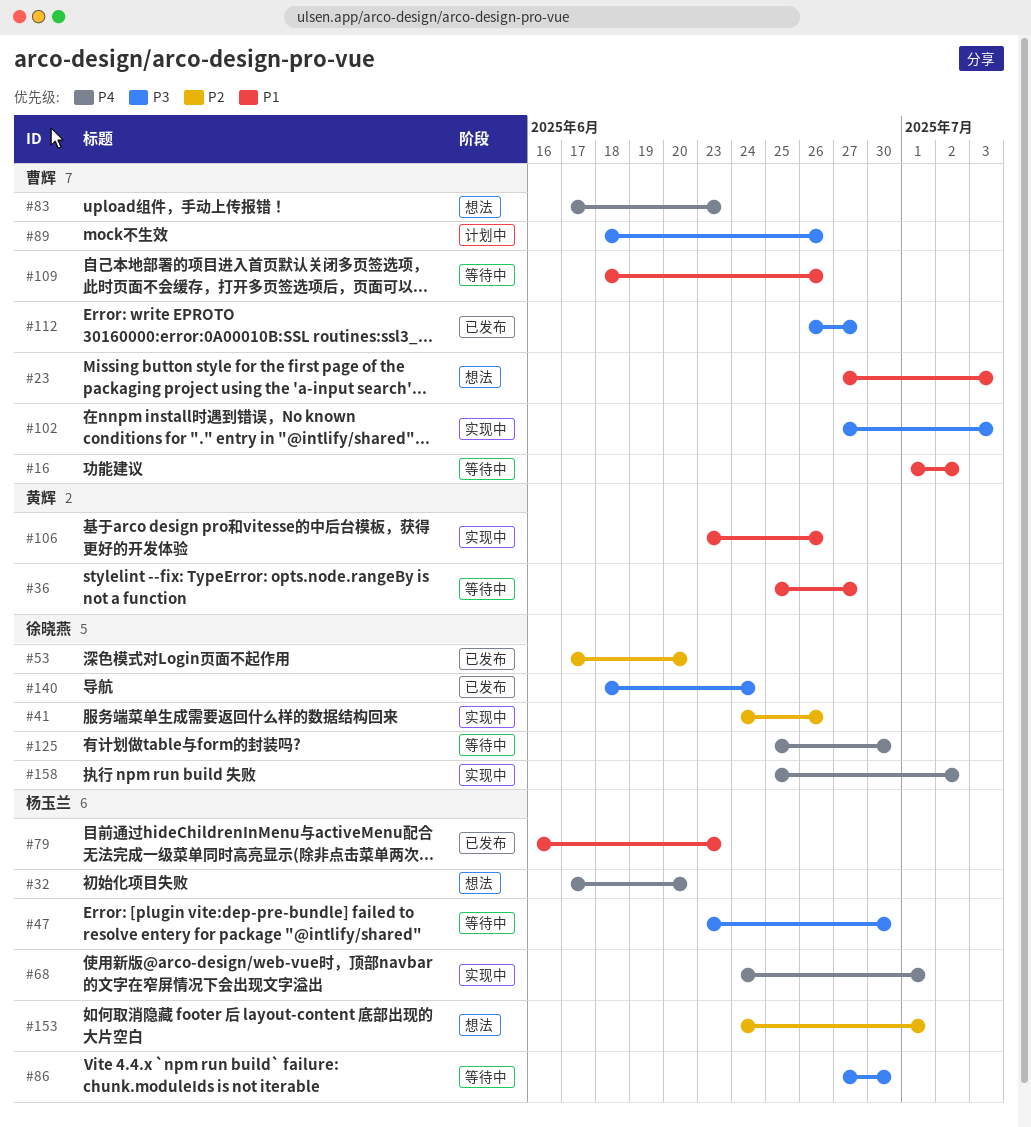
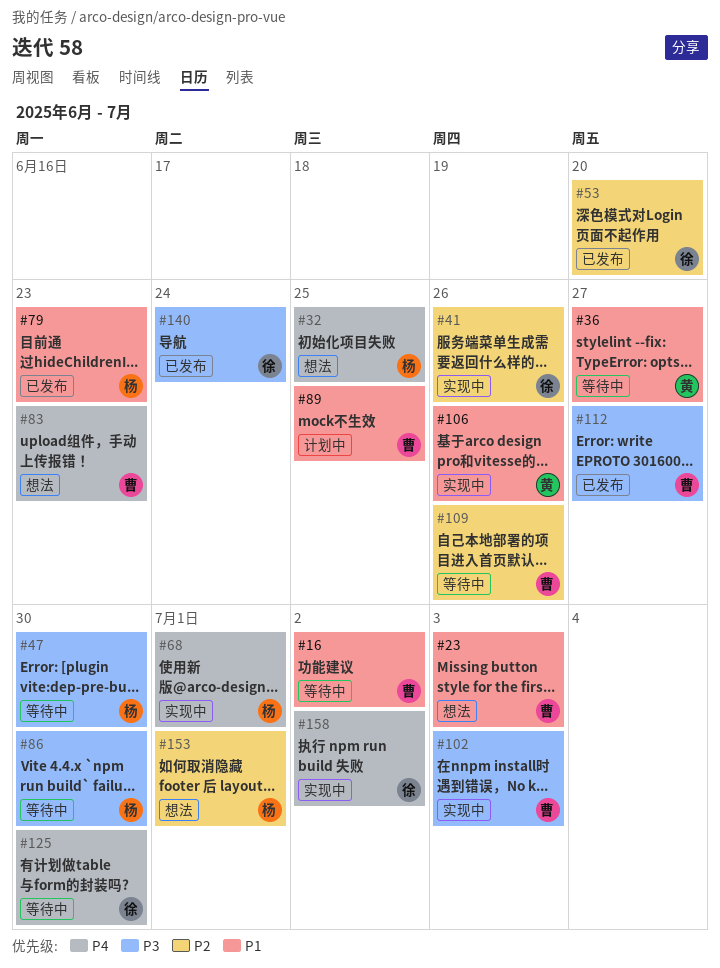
#32, due: Jun 20 -> Jun 25
#89, priority: P3 -> P1
#89, due: Jun 26 -> Jun 25
#109, priority: P1 -> P2

